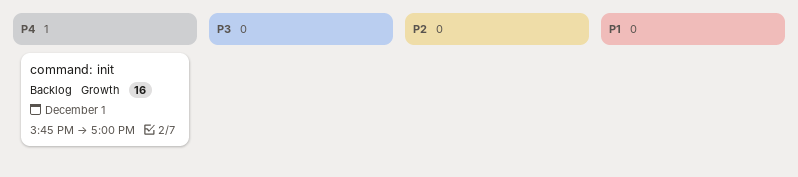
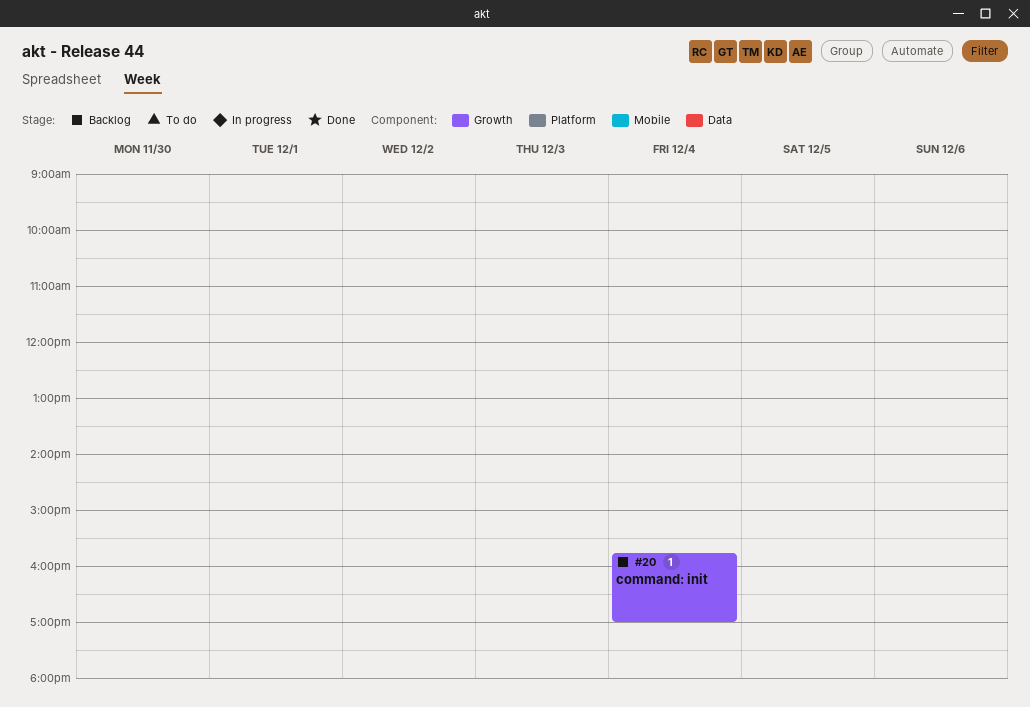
command: init, estimate: 16 -> 1
command: init, day: Dec 1 -> Dec 4

